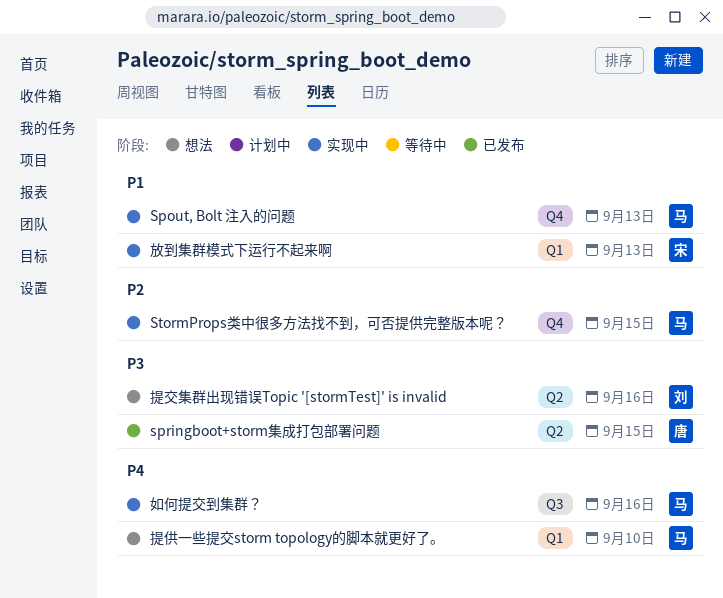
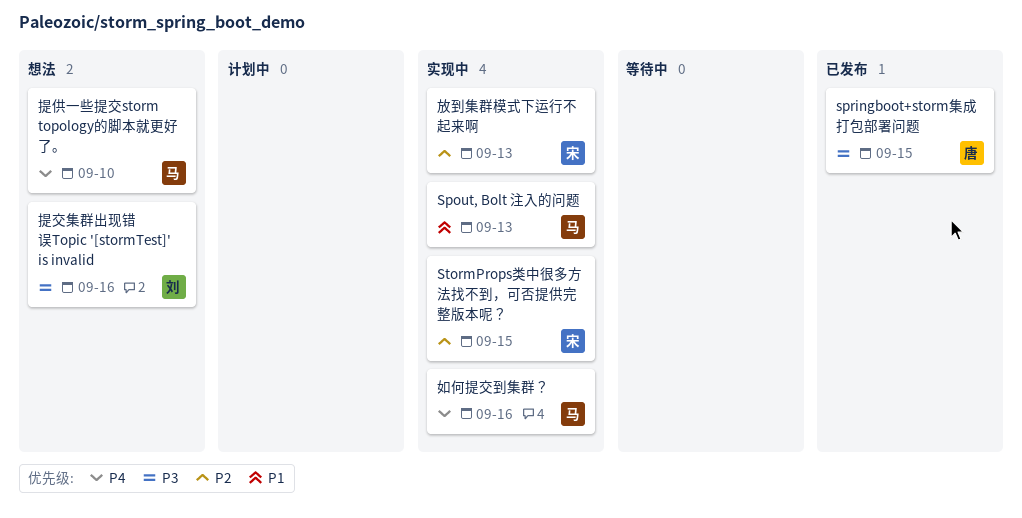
StormProps类中很多方法找不到，可否提供完整版本呢？, owner: 马 -> 宋
放到集群模式下运行不起来啊, priority: P1 -> P2

